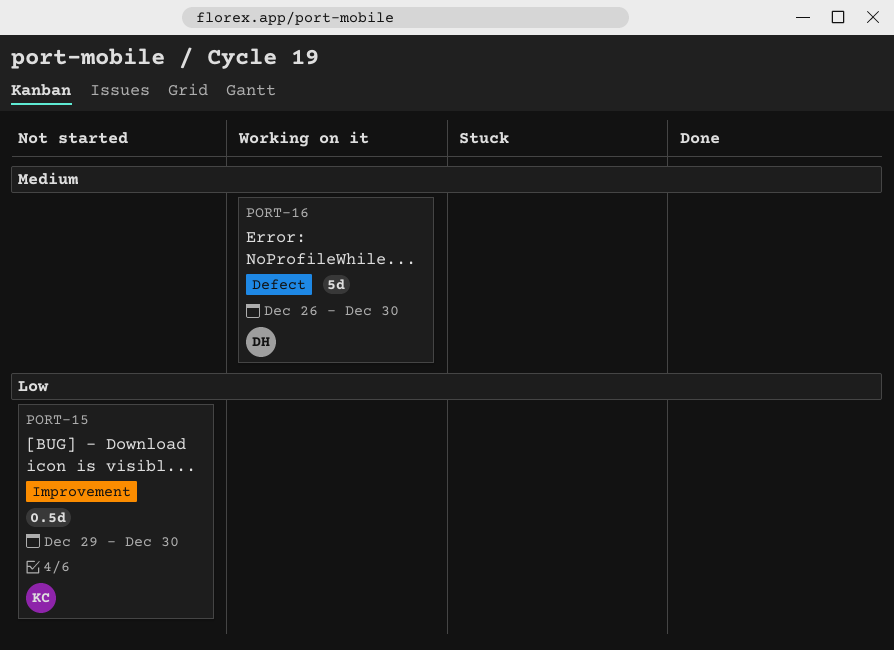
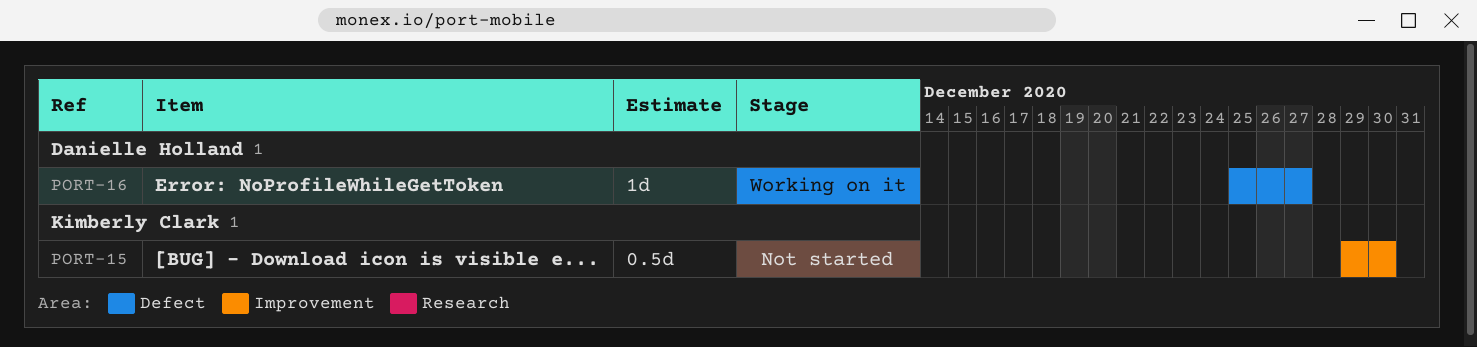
PORT-16, estimate: 5d -> 1d
PORT-16, start: Dec 26 -> Dec 25
PORT-16, due: Dec 30 -> Dec 27

